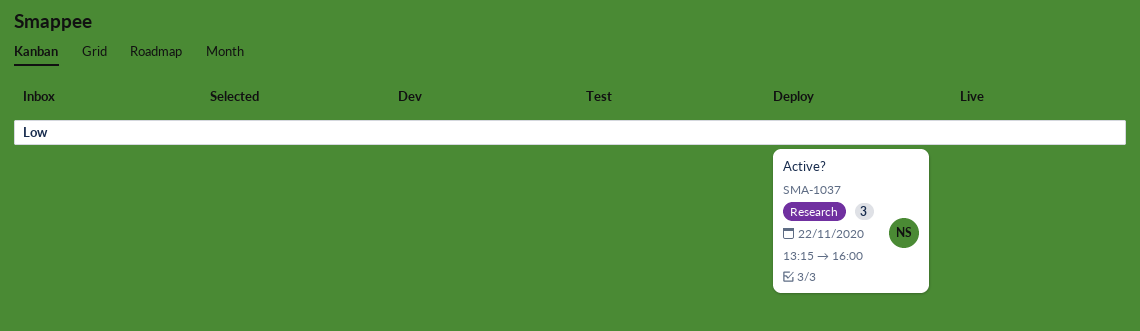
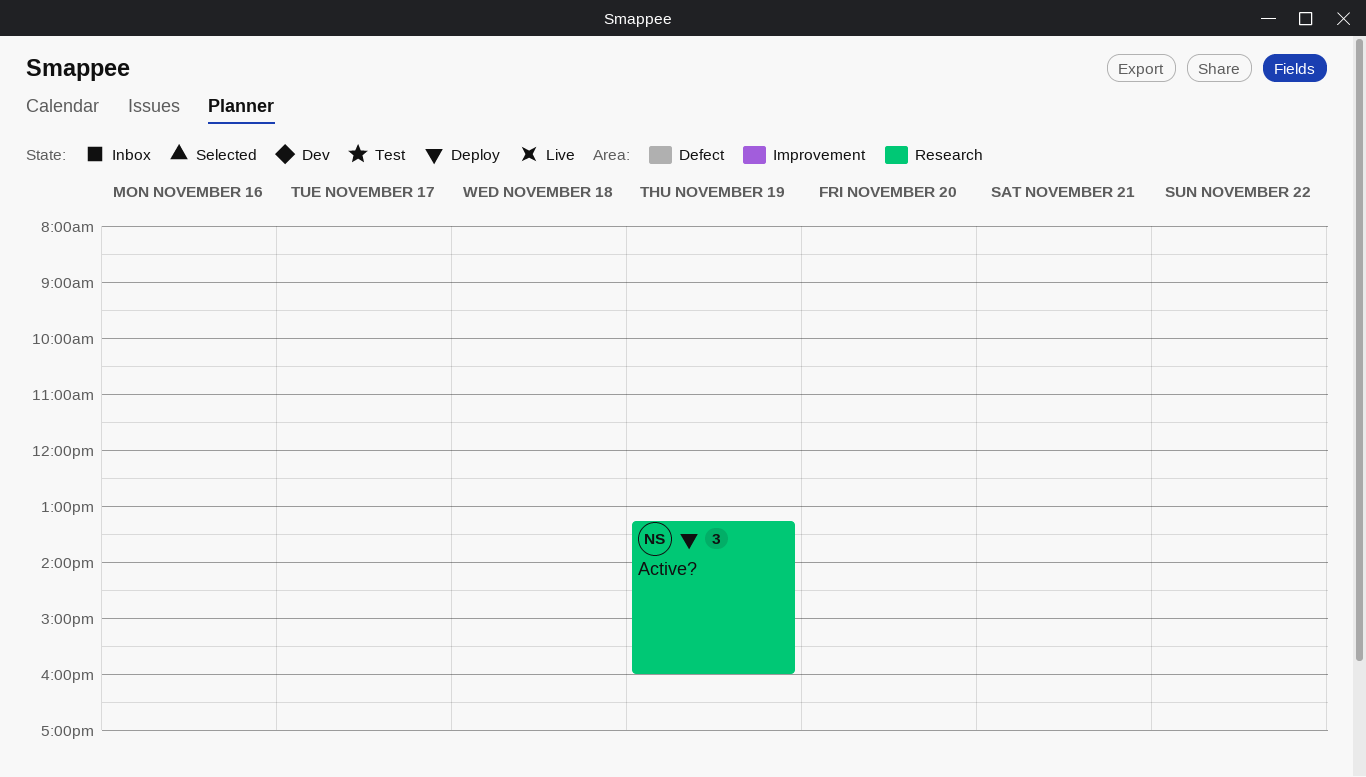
Active?, day: Nov 22 -> Nov 19

